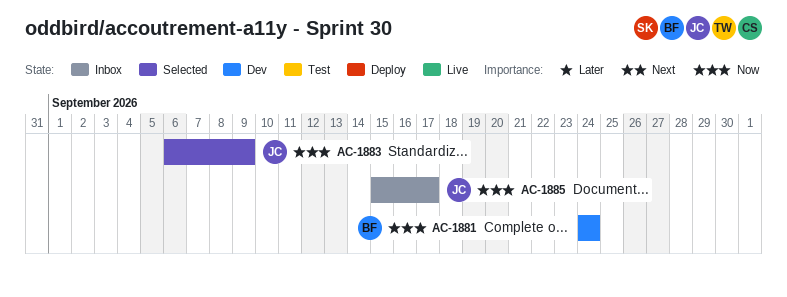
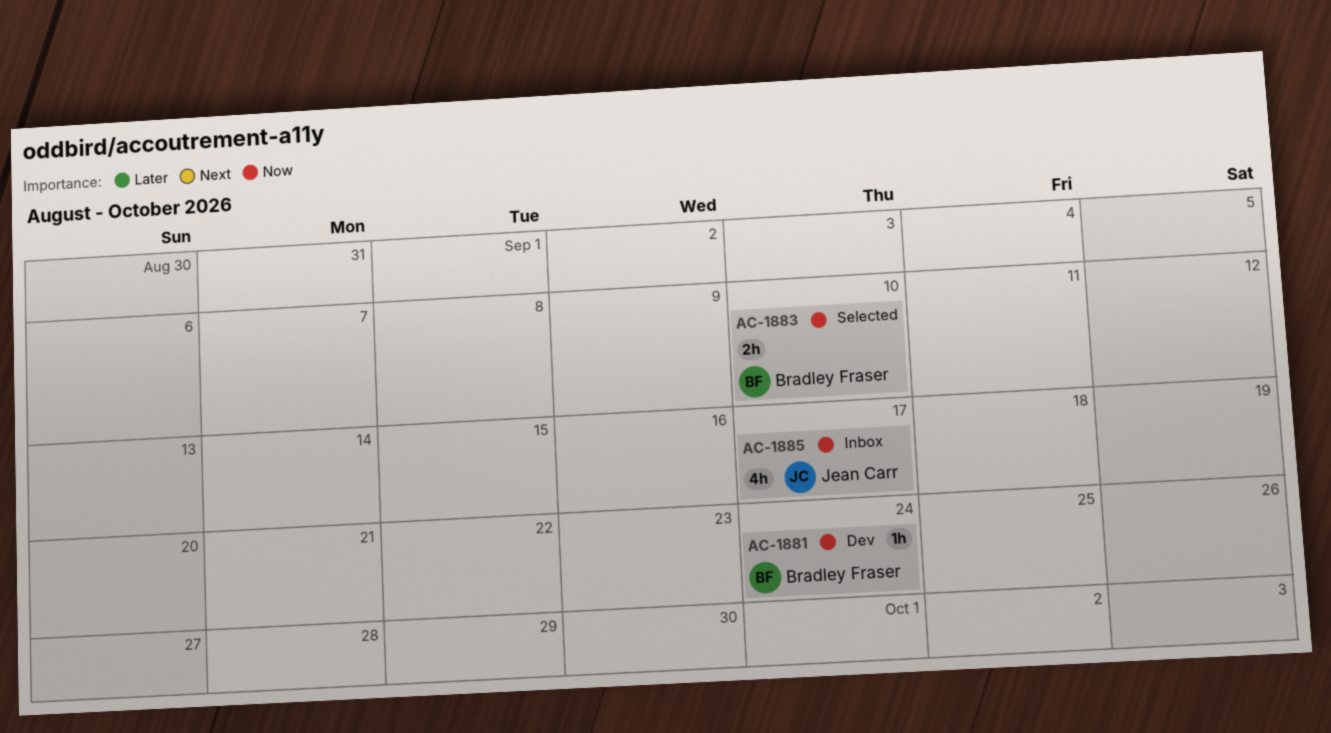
AC-1883, owner: Jean Carr -> Bradley Fraser
AC-1883, due: Sep 9 -> Sep 10

